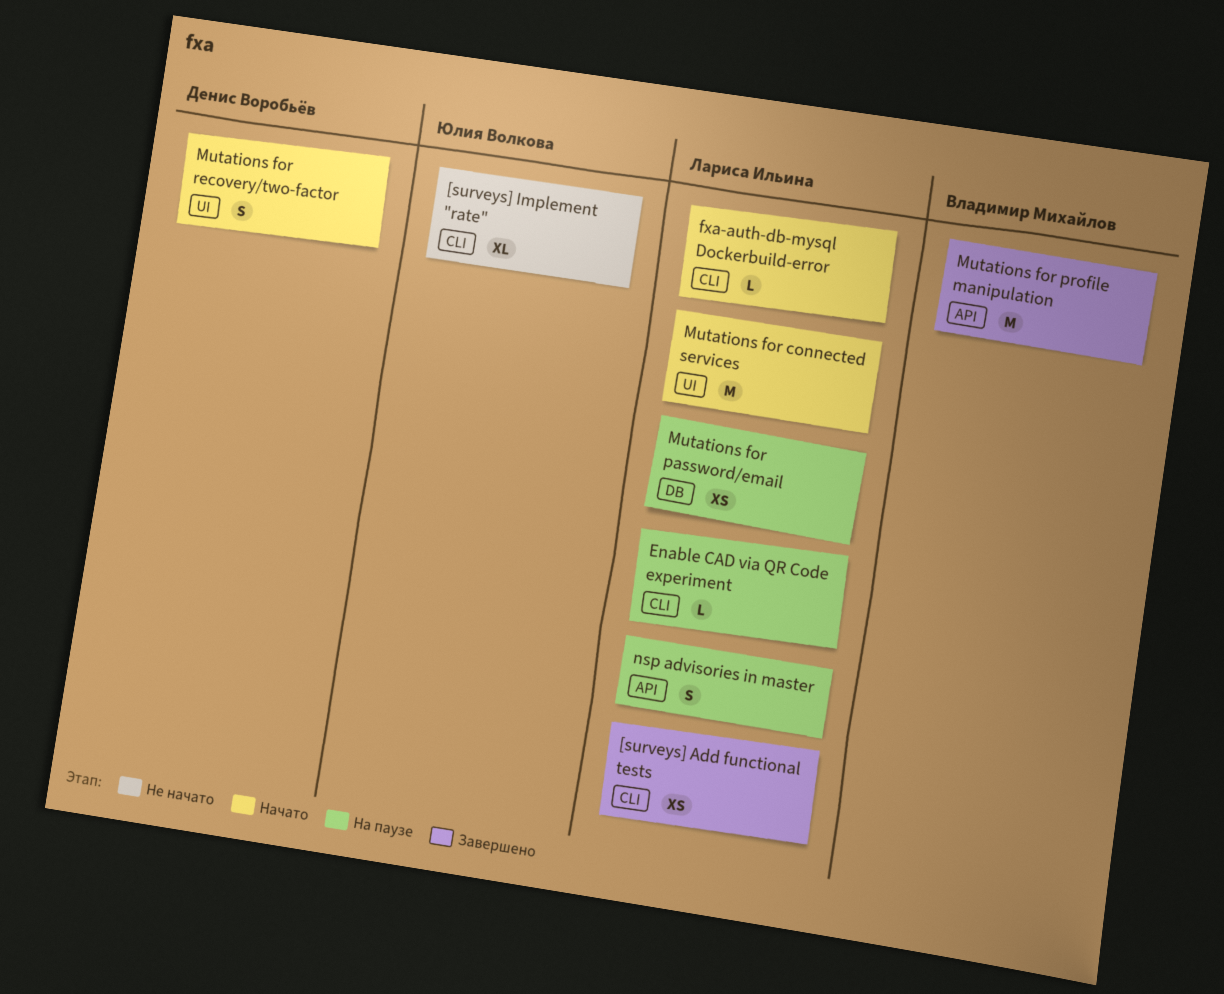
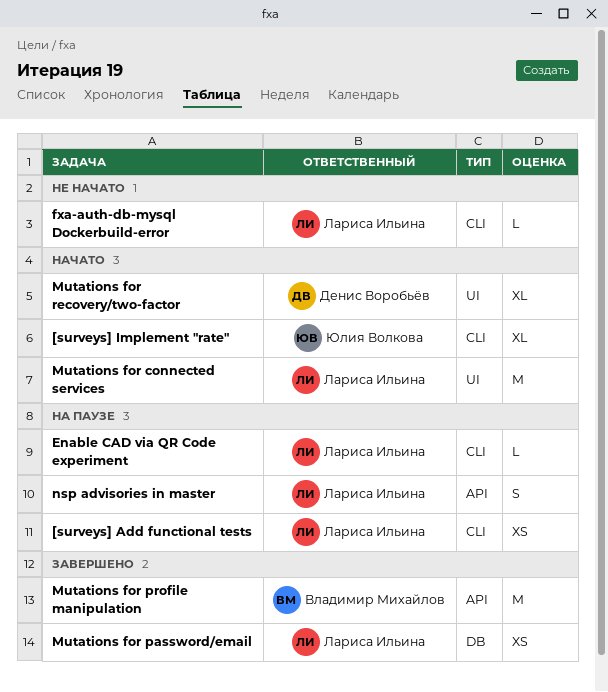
[surveys] Add functional tests, status: Завершено -> На паузе
[surveys] Implement "rate", status: Не начато -> Начато
fxa-auth-db-mysql Dockerbuild-error, status: Начато -> Не начато
Mutations for password/email, status: На паузе -> Завершено
Mutations for recovery/two-factor, estimate: S -> XL

